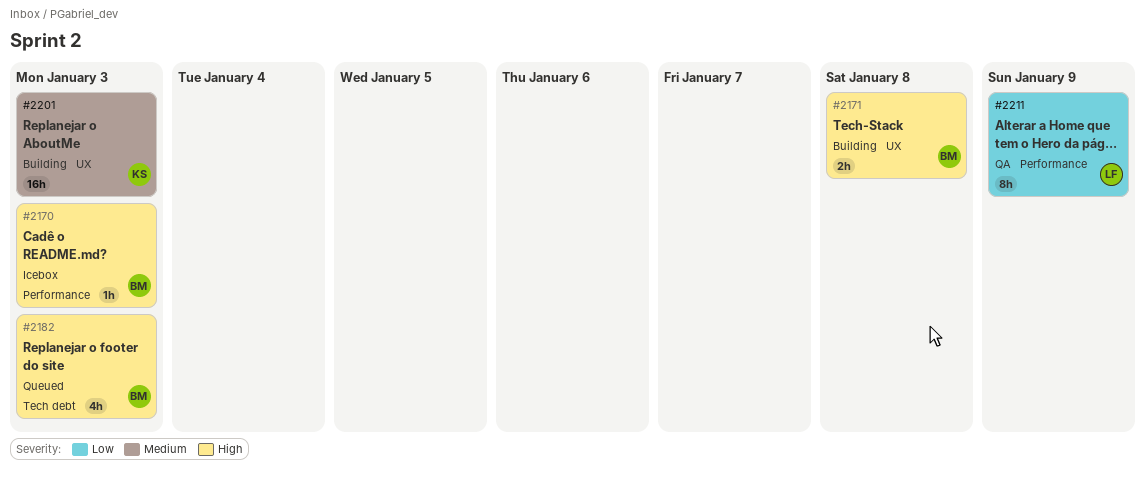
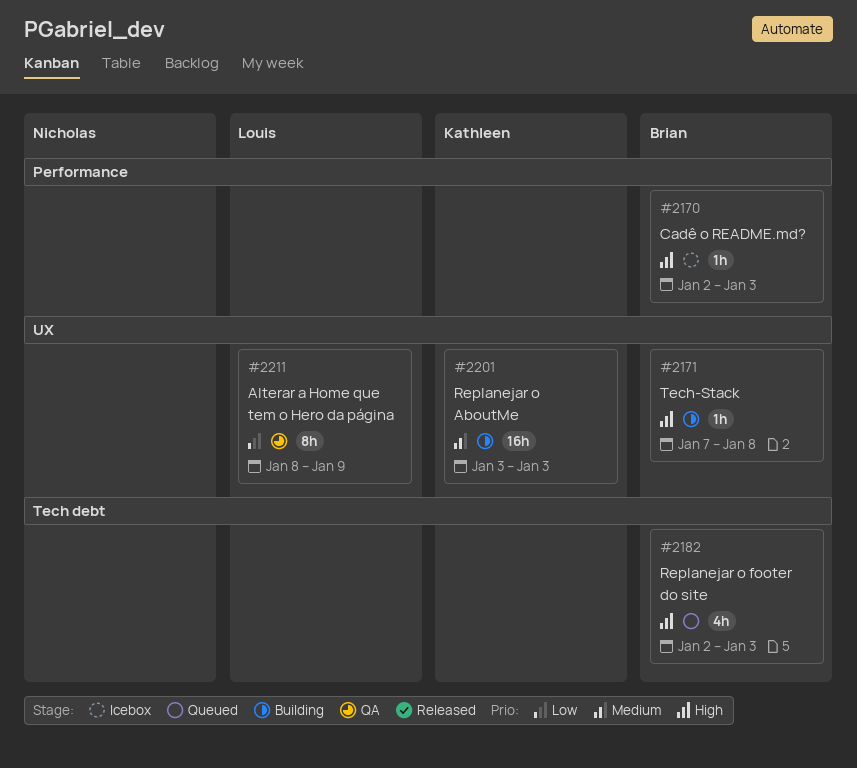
#2171, estimate: 2h -> 1h
#2211, label: Performance -> UX

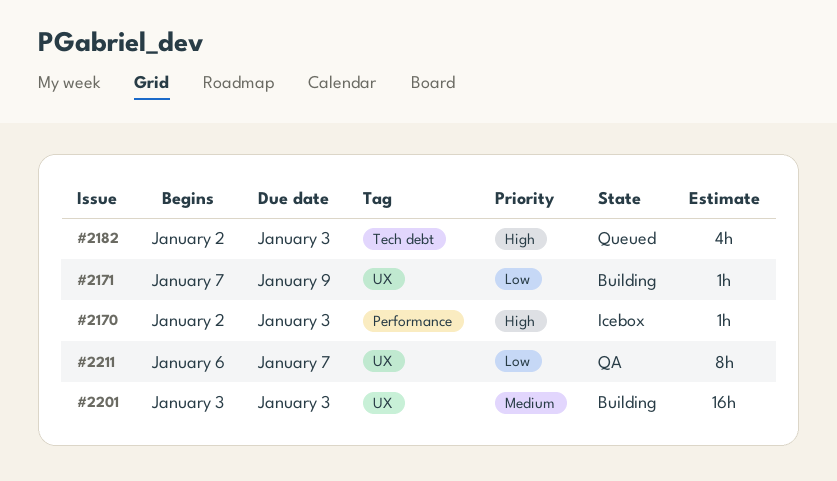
#2171, priority: High -> Low
#2171, due: Jan 8 -> Jan 9
#2211, start: Jan 8 -> Jan 6
#2211, due: Jan 9 -> Jan 7

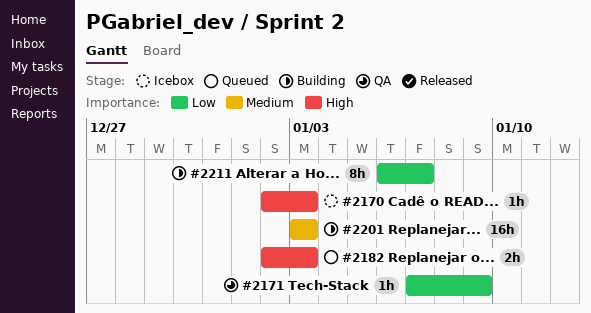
#2171, status: Building -> QA
#2182, estimate: 4h -> 2h
#2211, status: QA -> Building

